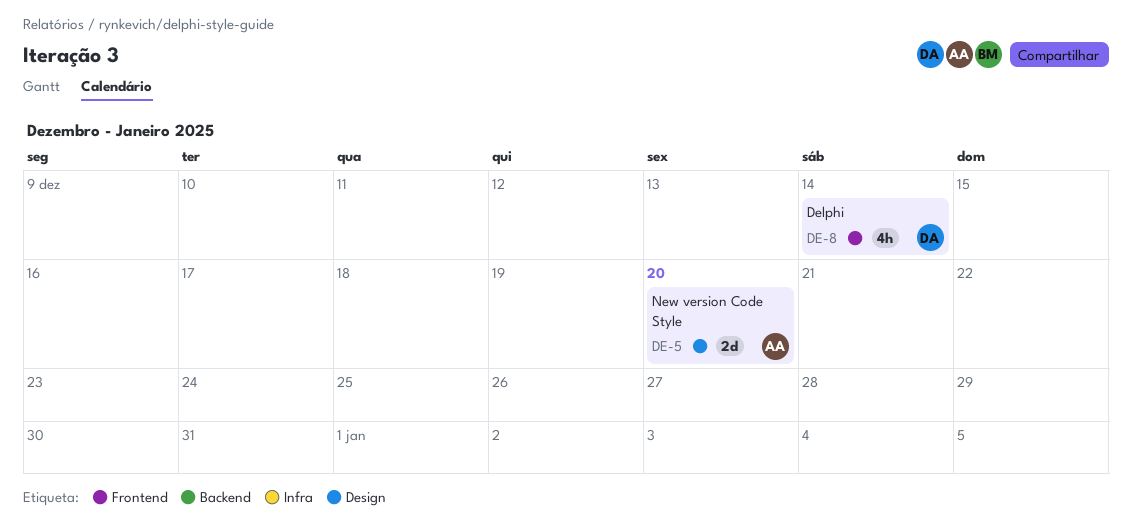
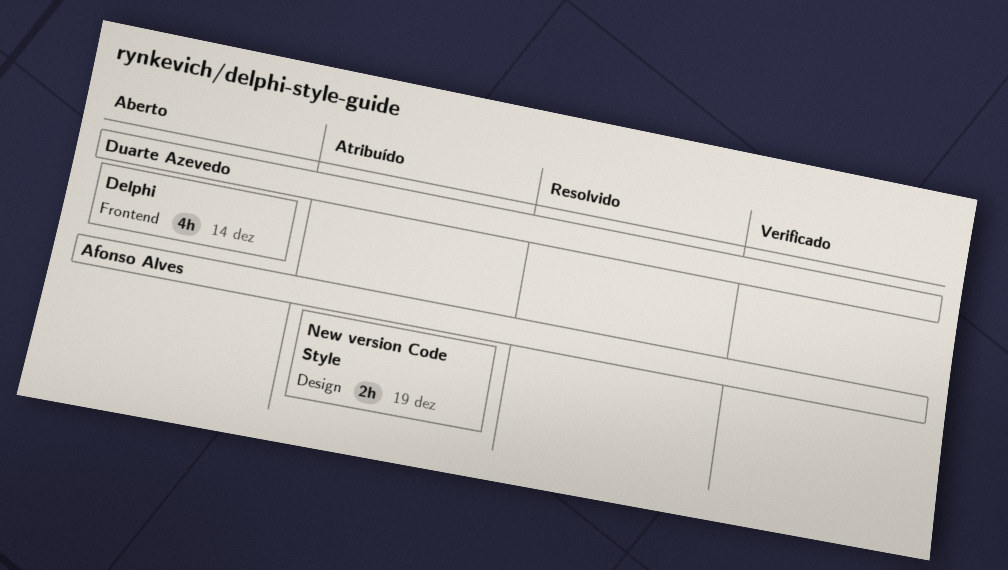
New version Code Style, estimate: 2d -> 2h
New version Code Style, due: Dec 20 -> Dec 19

